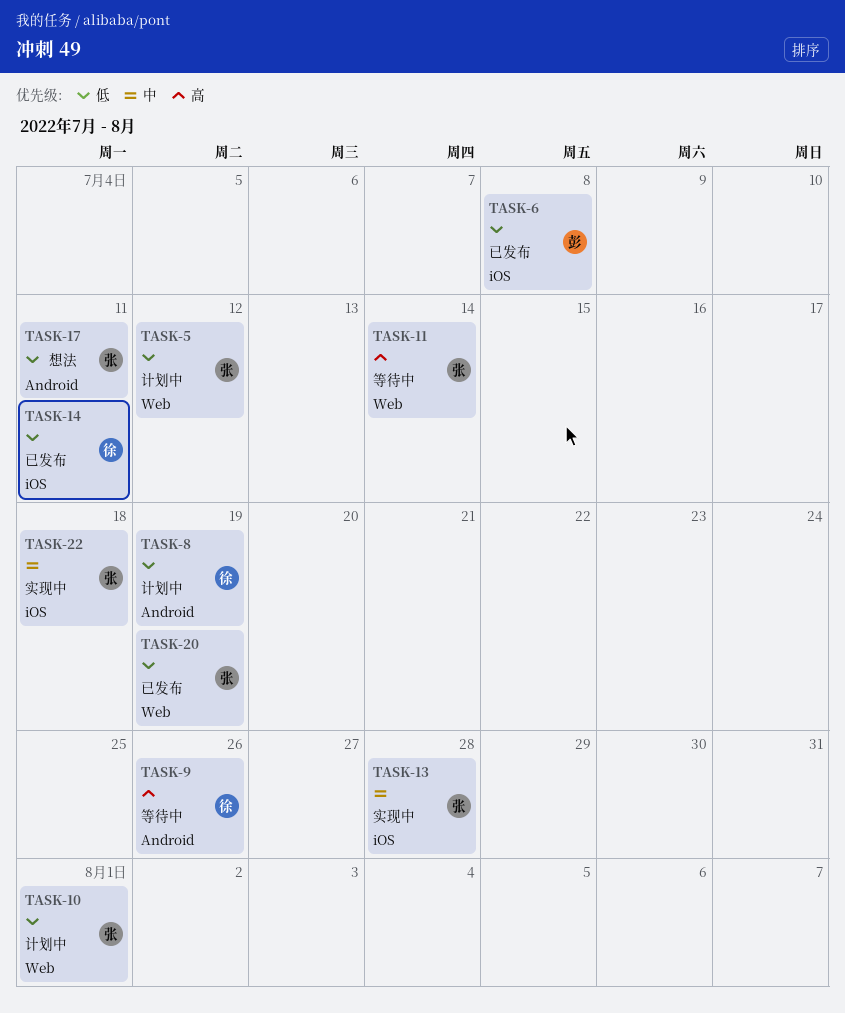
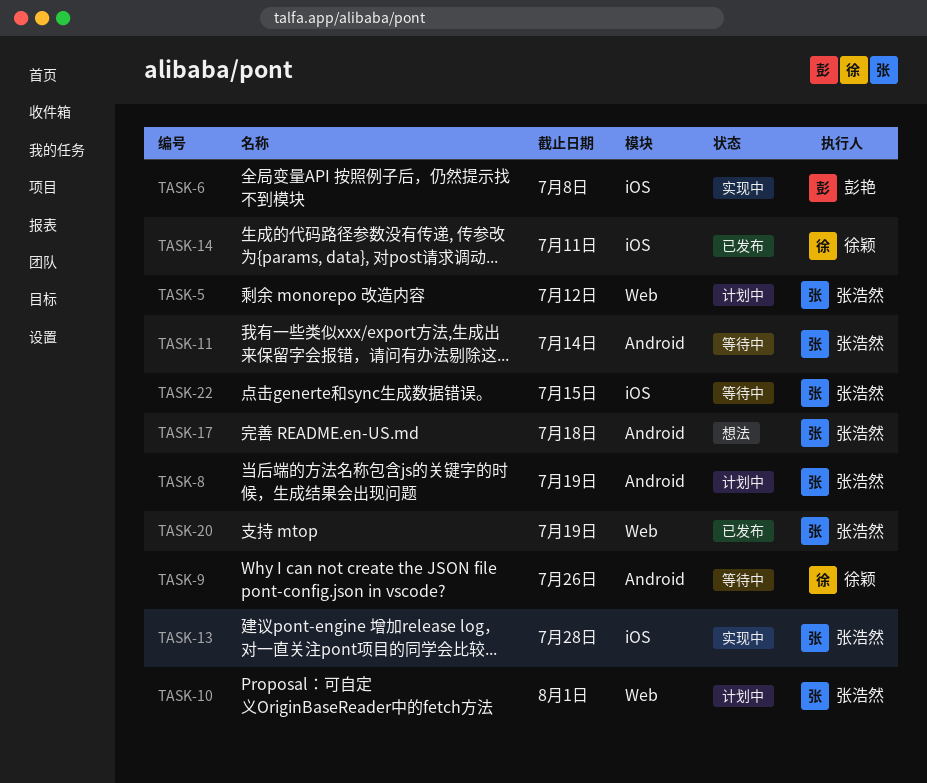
TASK-6, status: 已发布 -> 实现中
TASK-8, owner: 徐颖 -> 张浩然
TASK-11, label: Web -> Android
TASK-17, due: Jul 11 -> Jul 18
TASK-22, status: 实现中 -> 等待中
TASK-22, due: Jul 18 -> Jul 15

